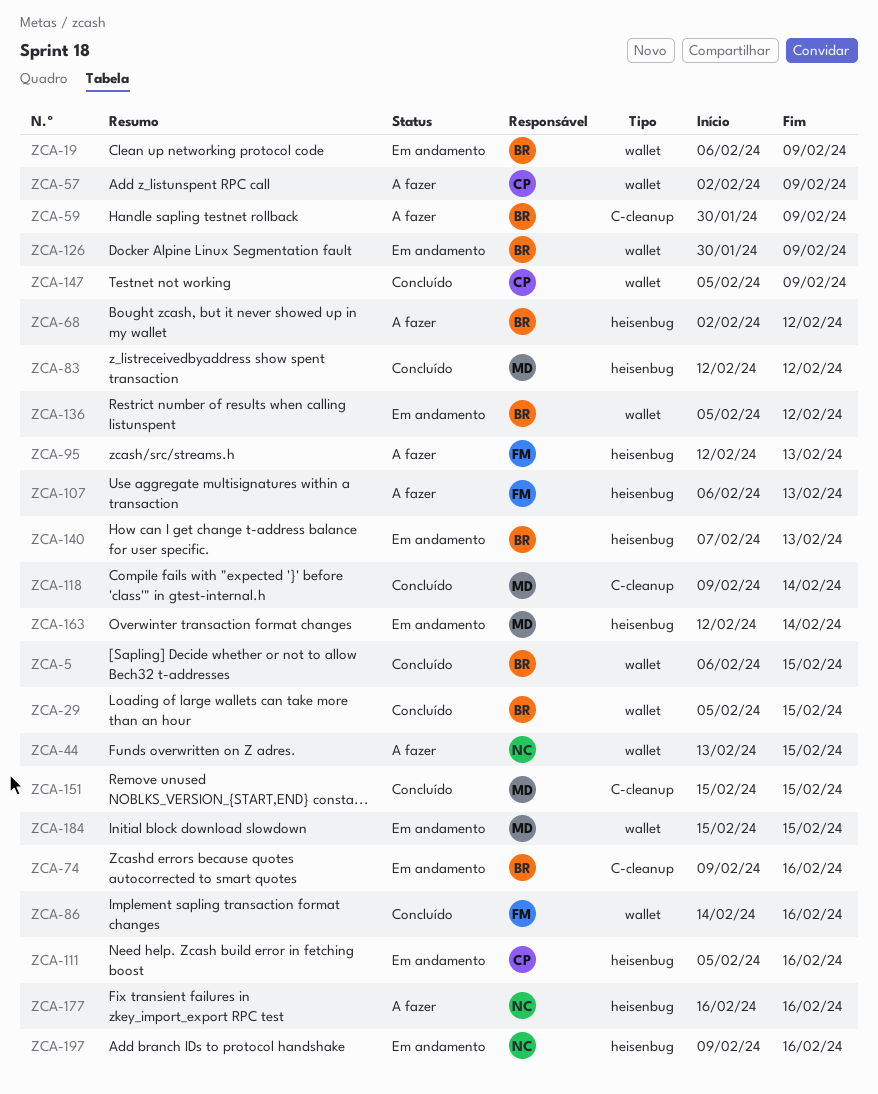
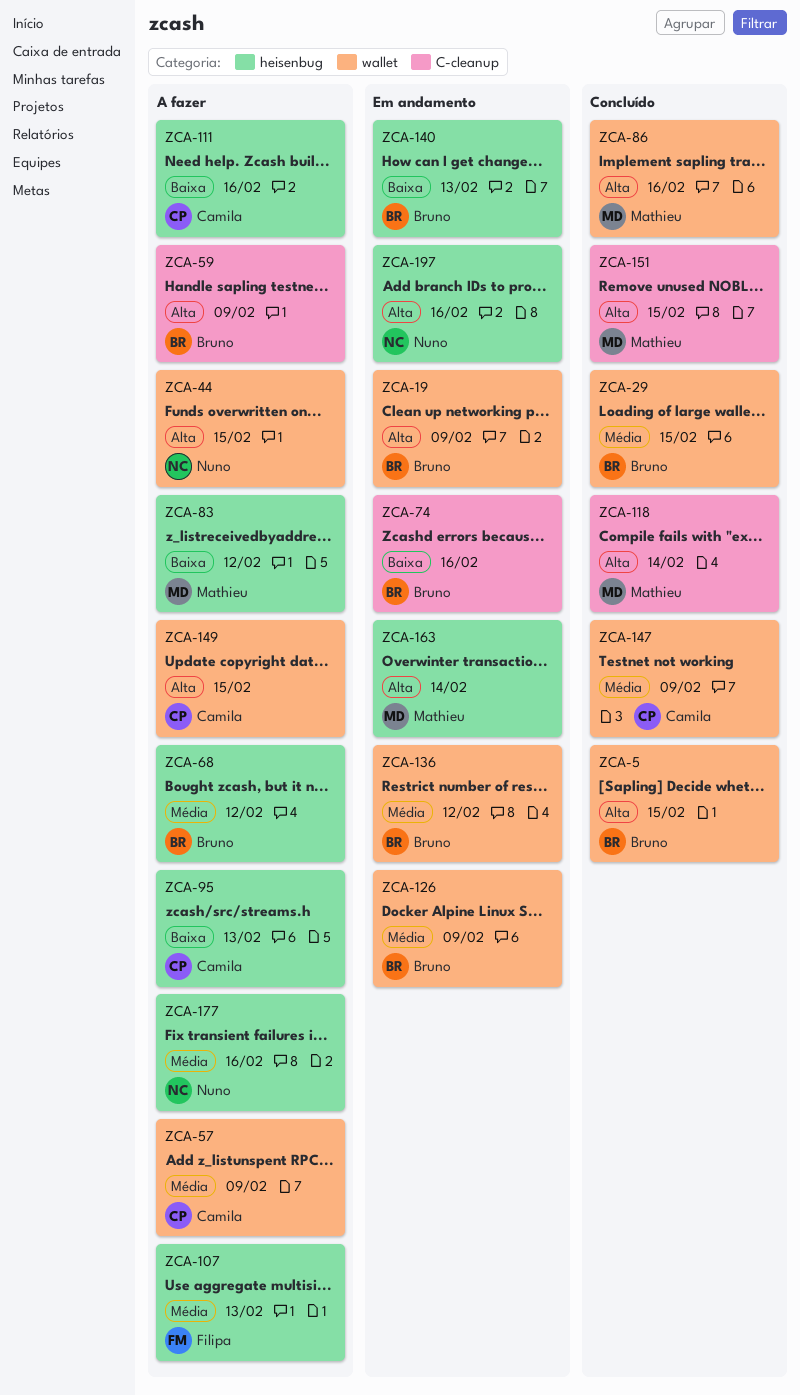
ZCA-83, status: Concluído -> A fazer
ZCA-86, owner: Filipa -> Mathieu
ZCA-95, owner: Filipa -> Camila
ZCA-111, status: Em andamento -> A fazer
ZCA-149: none -> present
ZCA-184: present -> none

